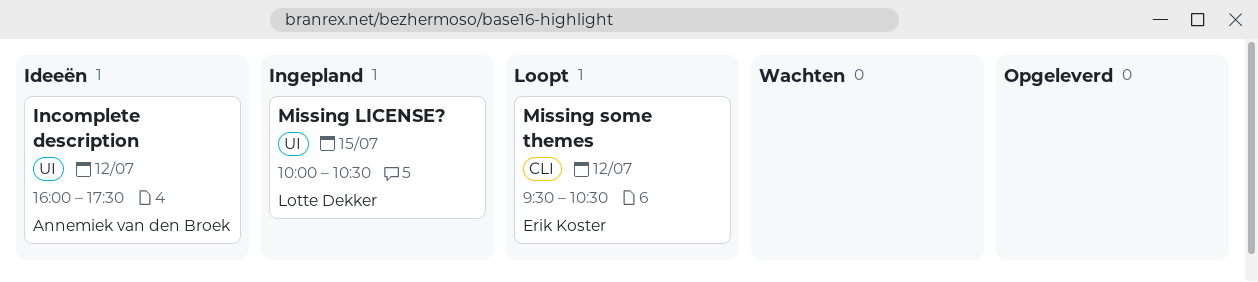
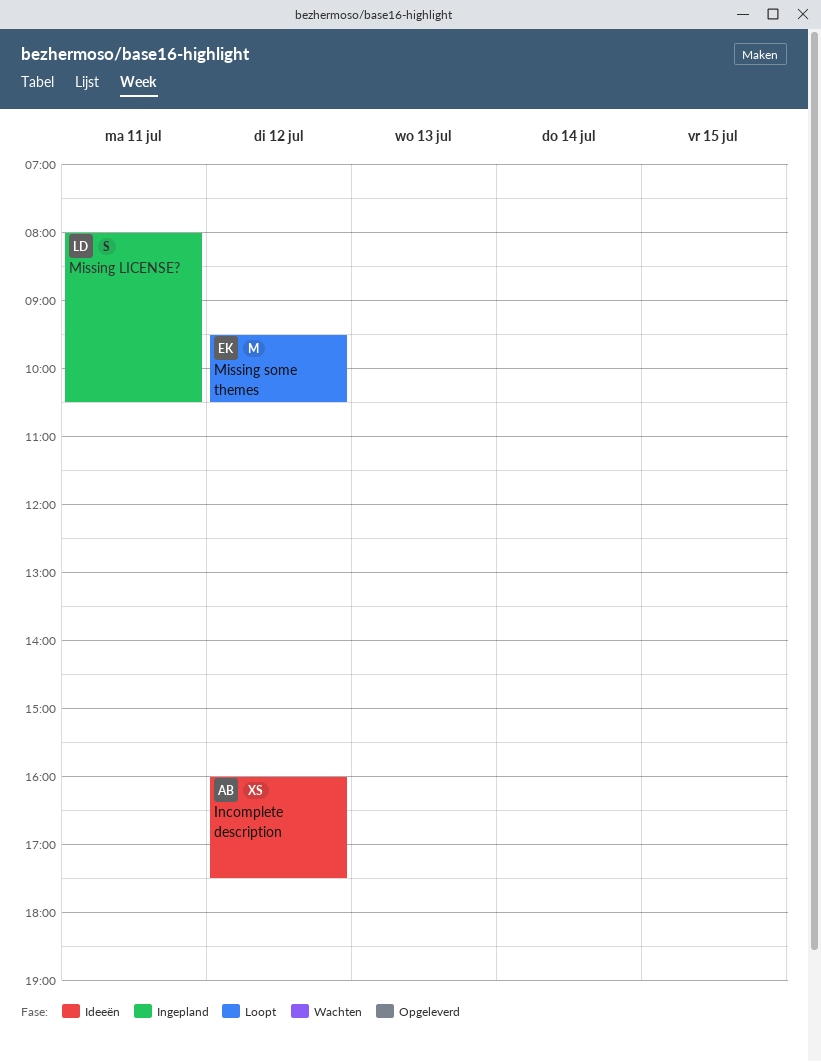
Missing LICENSE?, day: Jul 15 -> Jul 11
Missing LICENSE?, begins: 10:00 -> 08:00

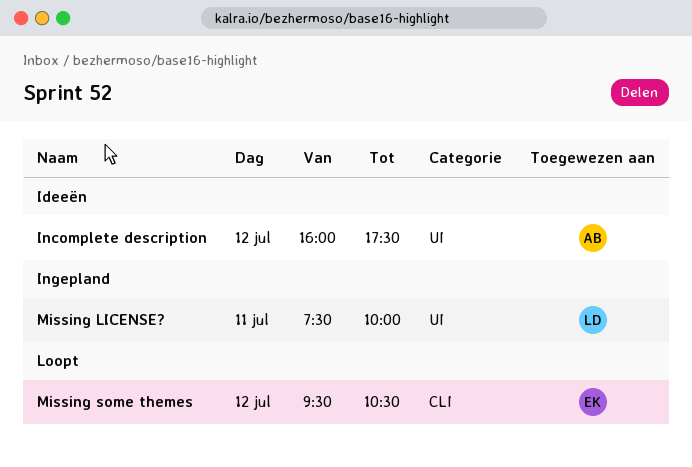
Missing LICENSE?, begins: 08:00 -> 07:30
Missing LICENSE?, ends: 10:30 -> 10:00

